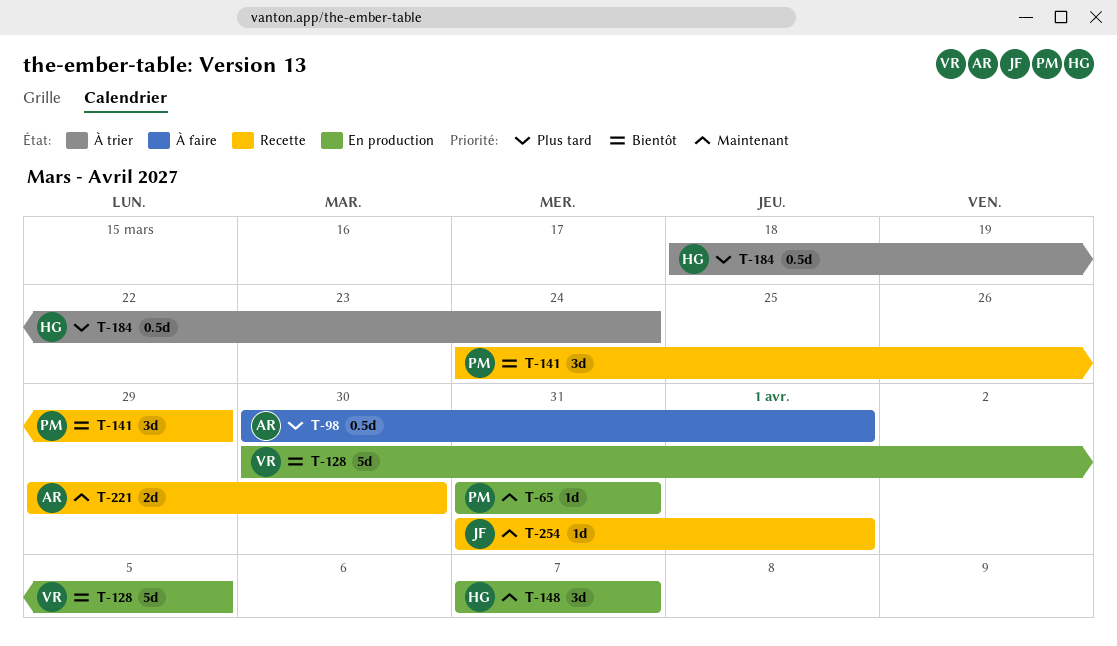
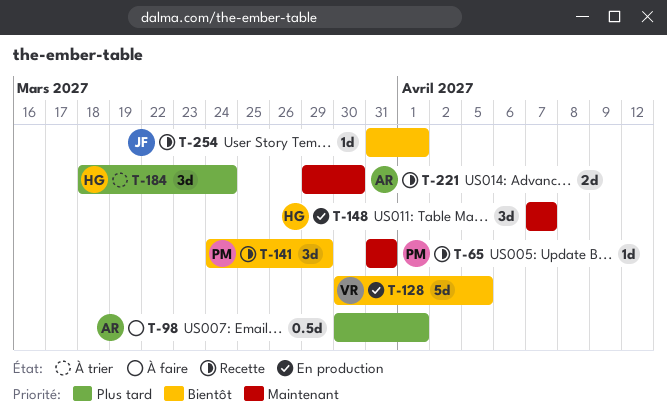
T-65, status: En production -> Recette
T-184, estimate: 0.5d -> 3d
T-254, priority: Maintenant -> Bientôt

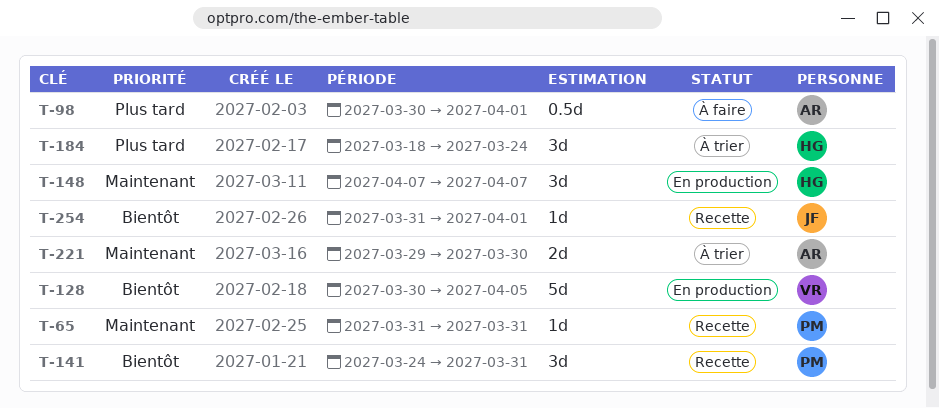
T-141, due: Mar 29 -> Mar 31
T-221, status: Recette -> À trier

